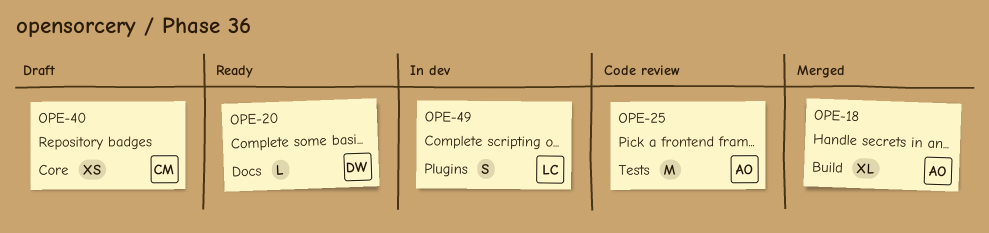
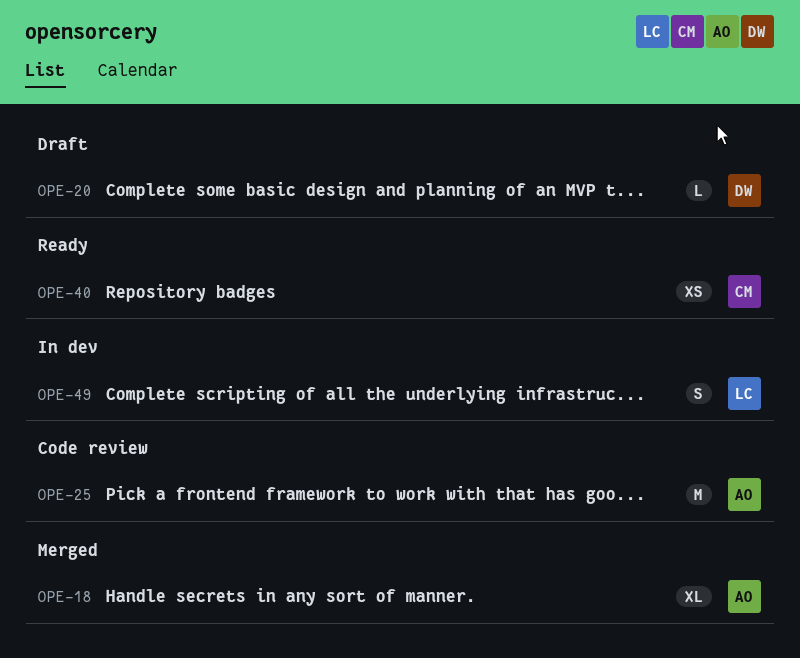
OPE-20, status: Ready -> Draft
OPE-40, status: Draft -> Ready

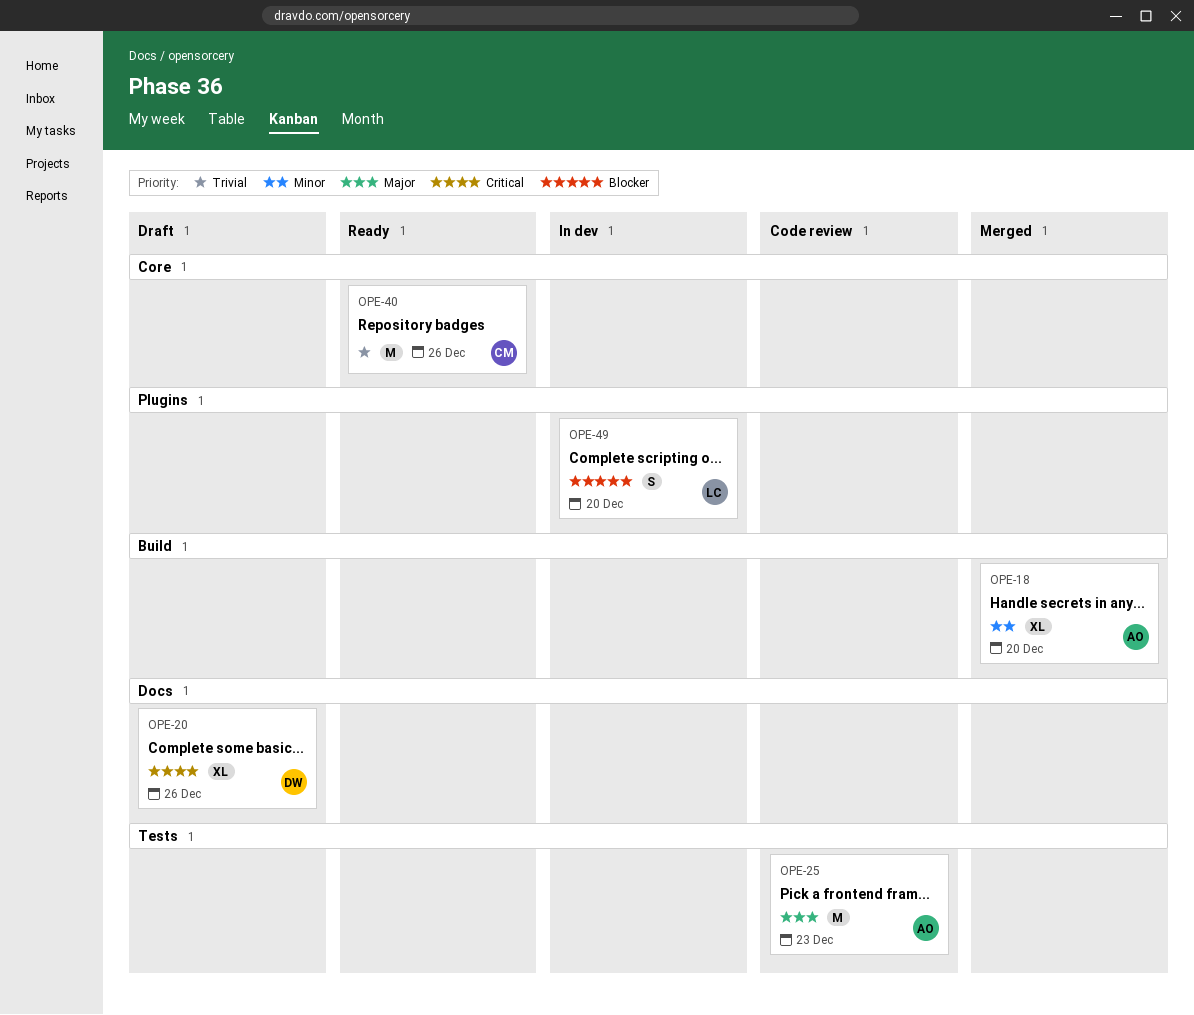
OPE-20, estimate: L -> XL
OPE-40, estimate: XS -> M

